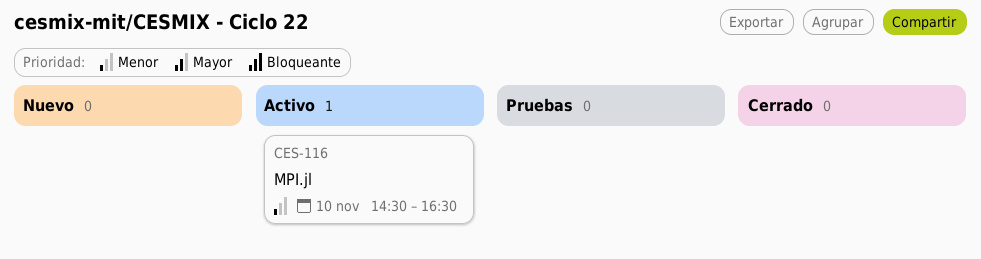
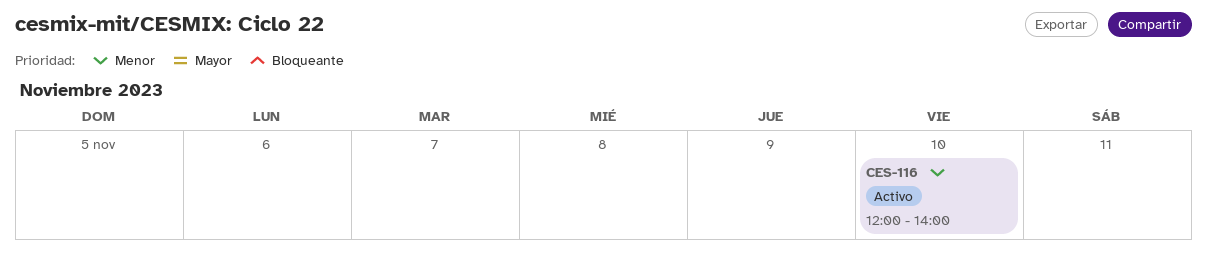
CES-116, begins: 14:30 -> 12:00
CES-116, ends: 16:30 -> 14:00

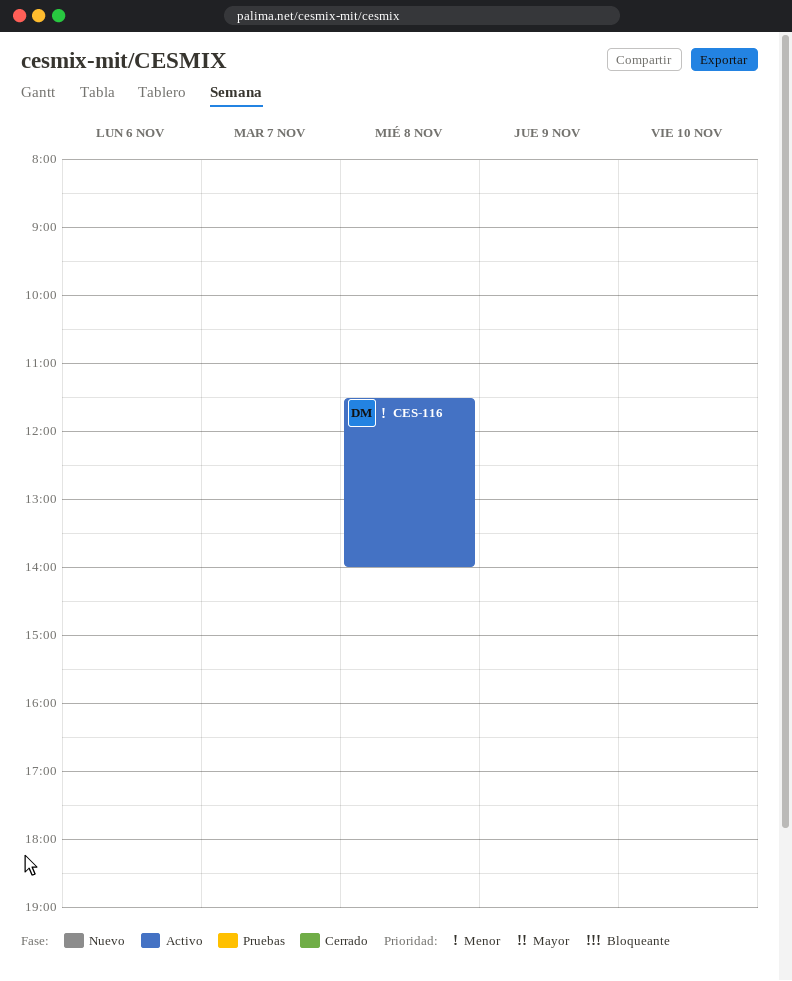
CES-116, day: Nov 10 -> Nov 8
CES-116, begins: 12:00 -> 11:30

